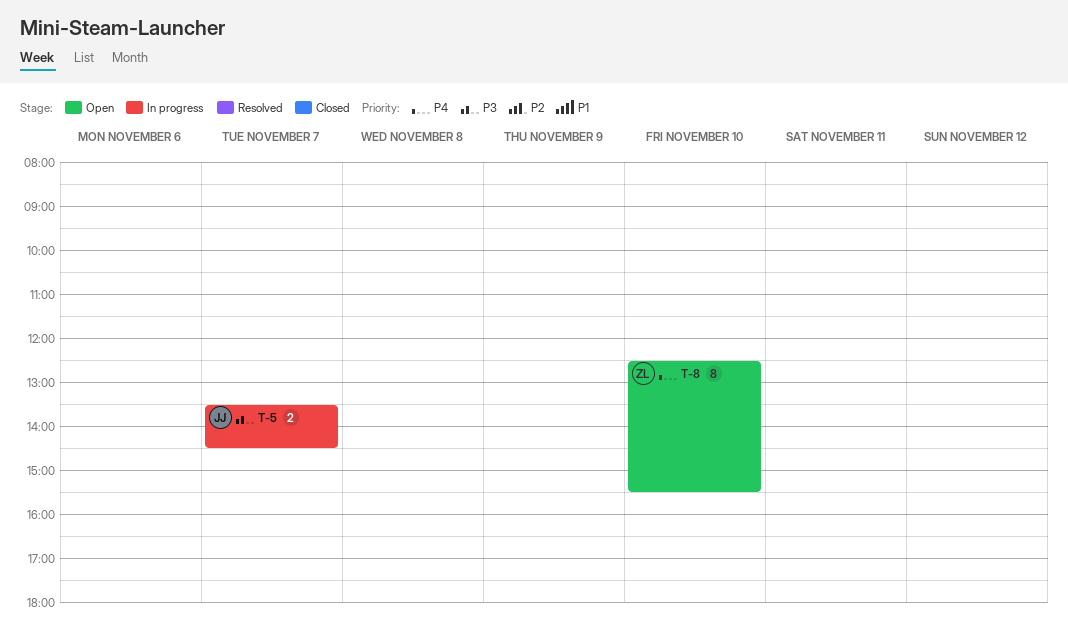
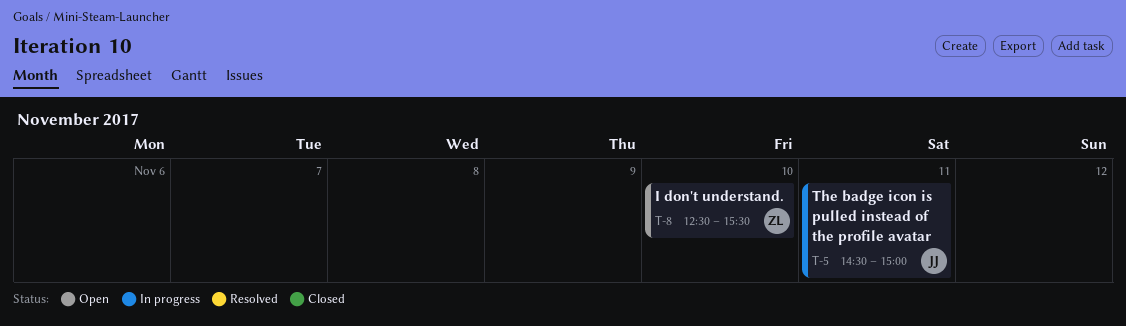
T-5, day: Nov 7 -> Nov 11
T-5, begins: 13:30 -> 14:30
T-5, ends: 14:30 -> 15:00

